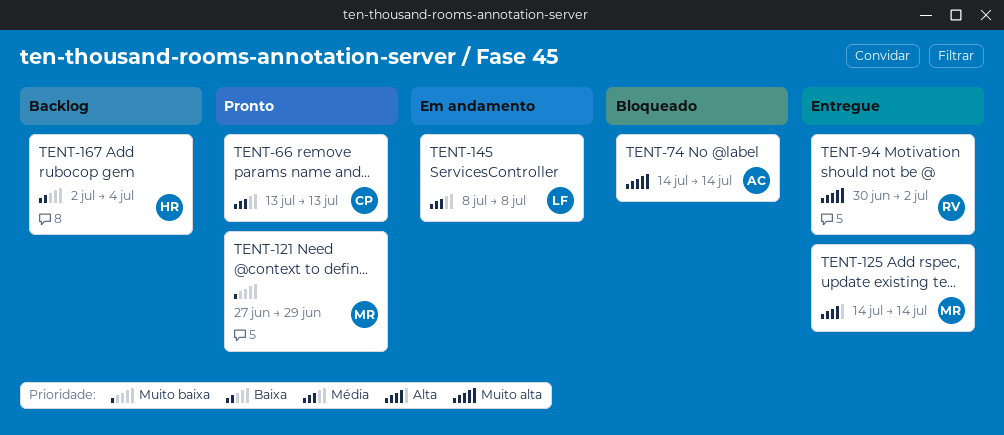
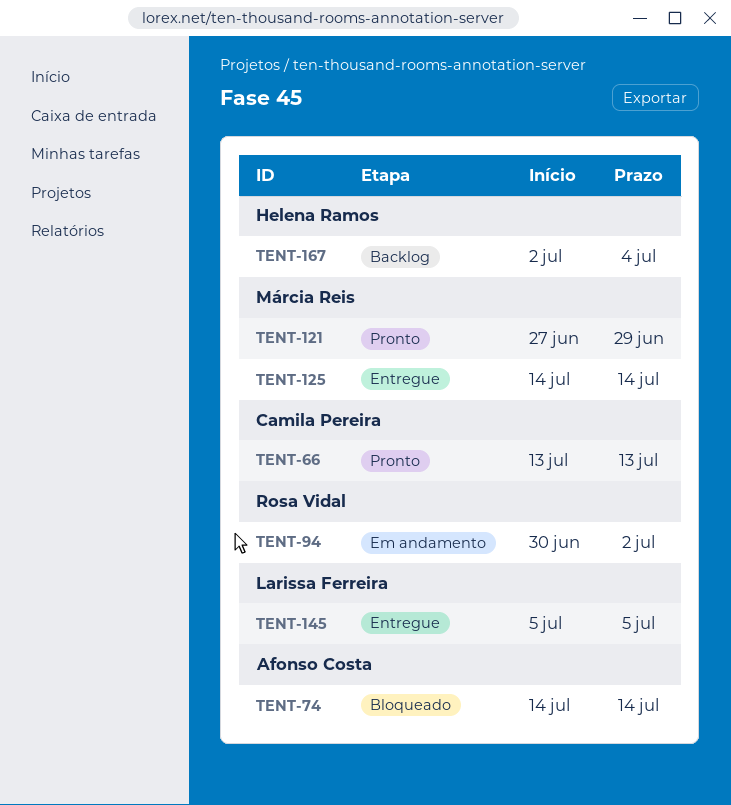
TENT-94, status: Entregue -> Em andamento
TENT-145, status: Em andamento -> Entregue
TENT-145, start: Jul 8 -> Jul 5
TENT-145, due: Jul 8 -> Jul 5

